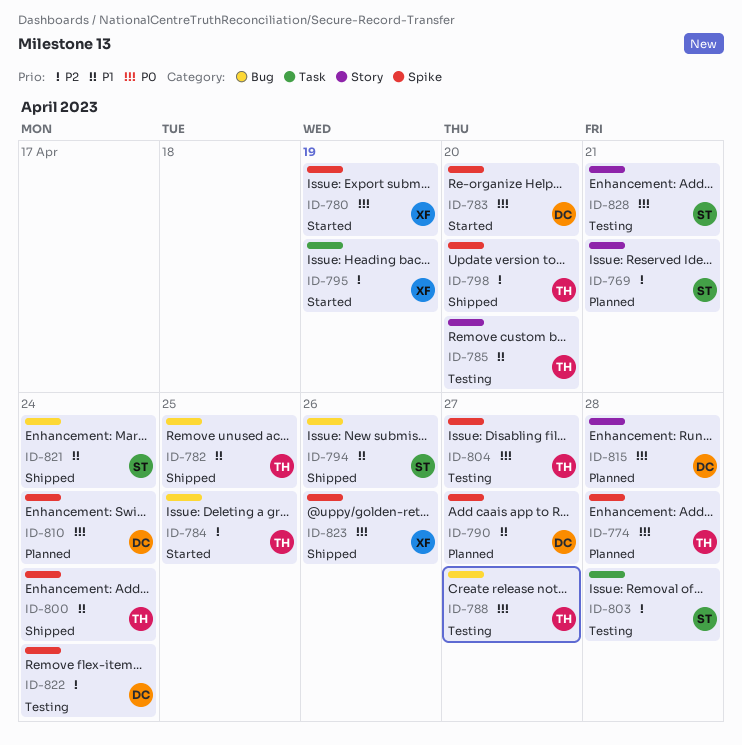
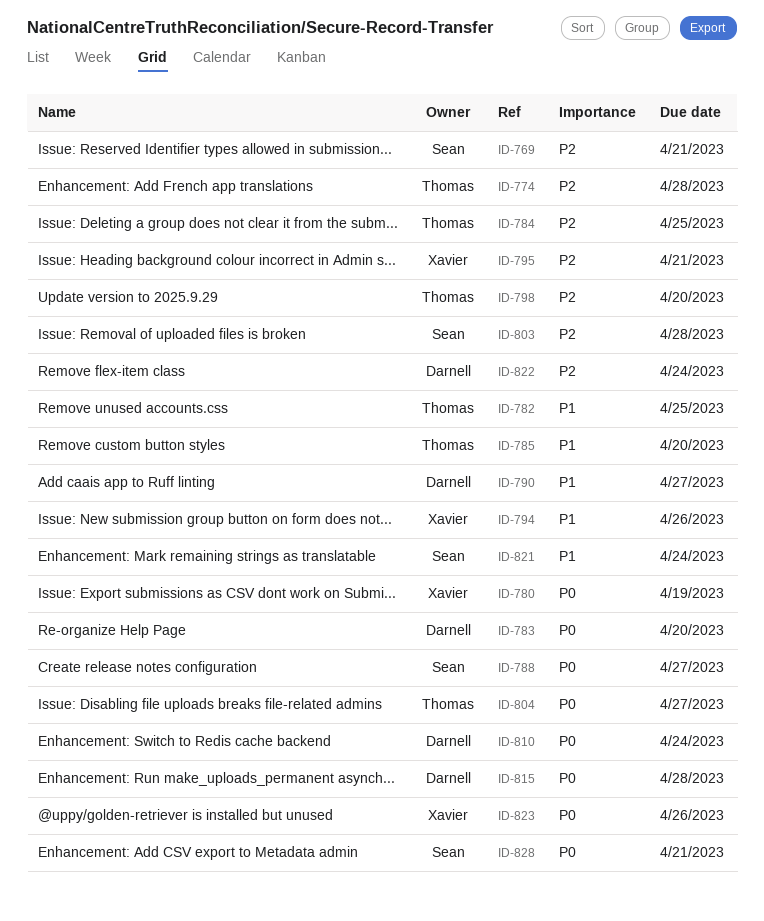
ID-774, priority: P0 -> P2
ID-788, owner: Thomas -> Sean
ID-794, owner: Sean -> Xavier
ID-795, due: Apr 19 -> Apr 21
ID-800: present -> none

